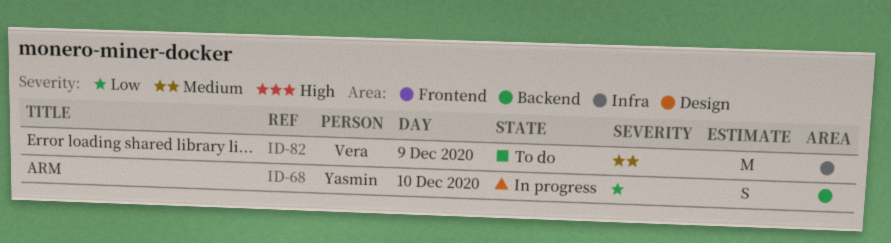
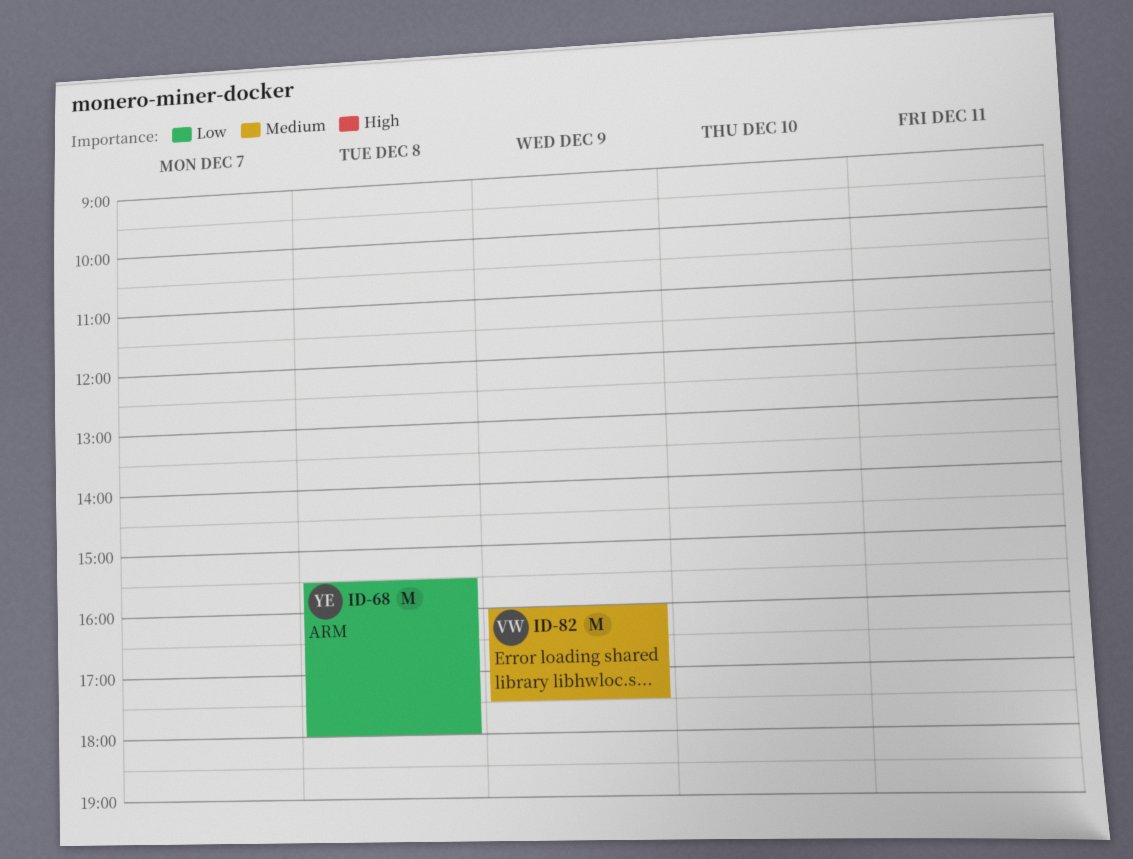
ID-68, estimate: S -> M
ID-68, day: Dec 10 -> Dec 8

